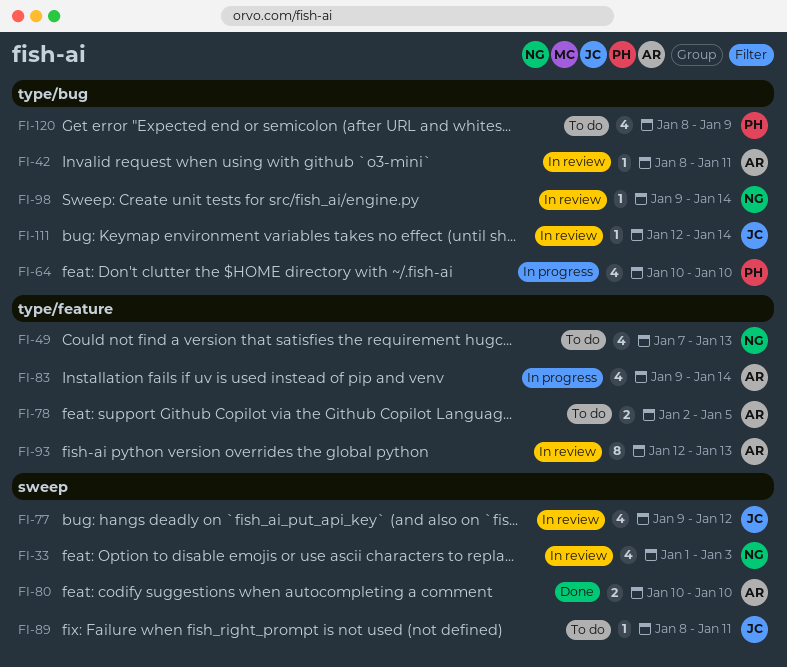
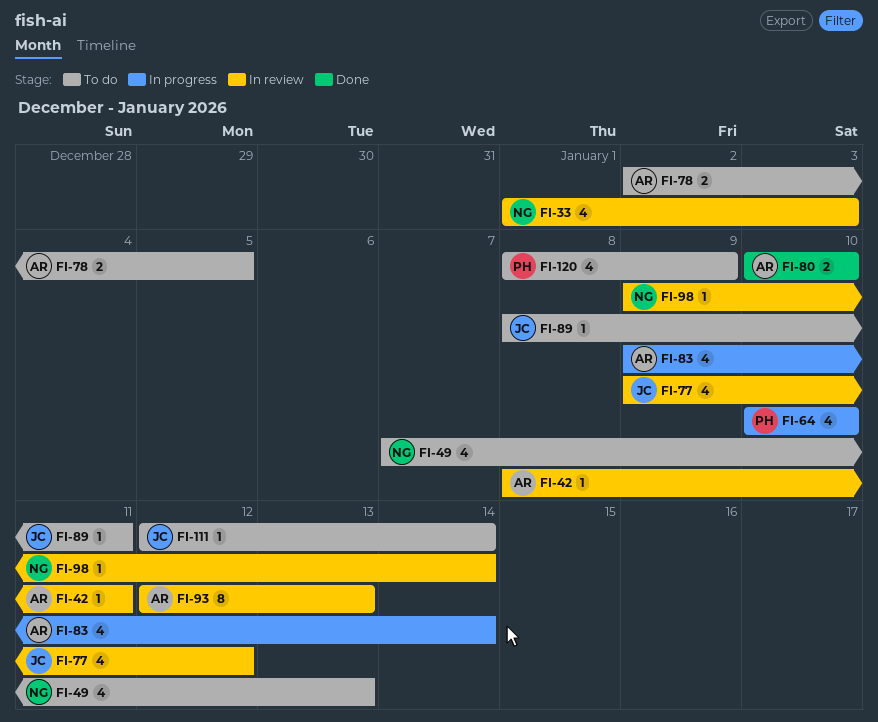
FI-111, status: In review -> To do

